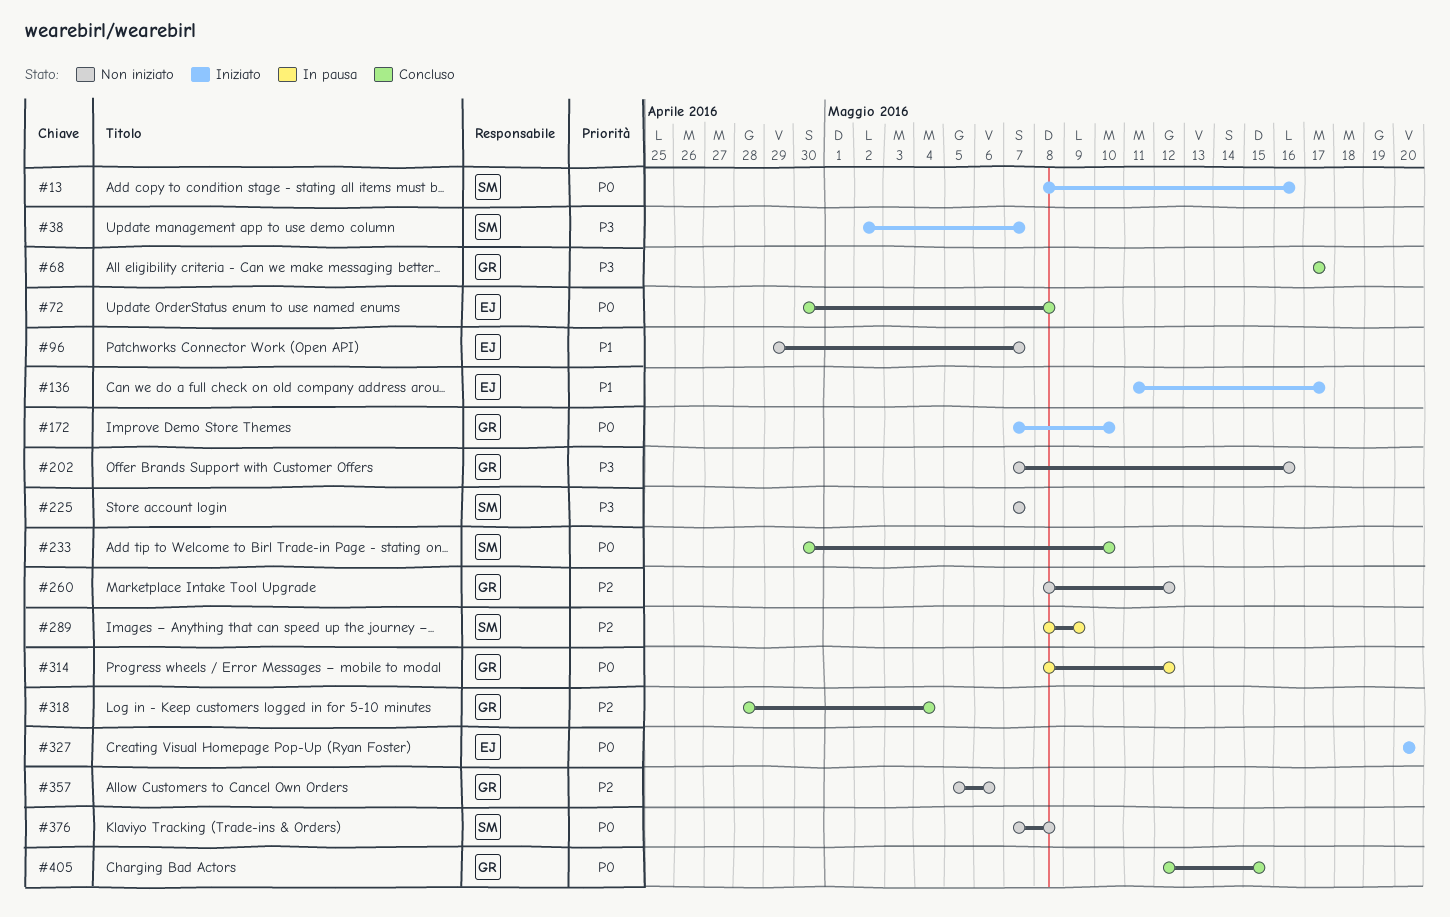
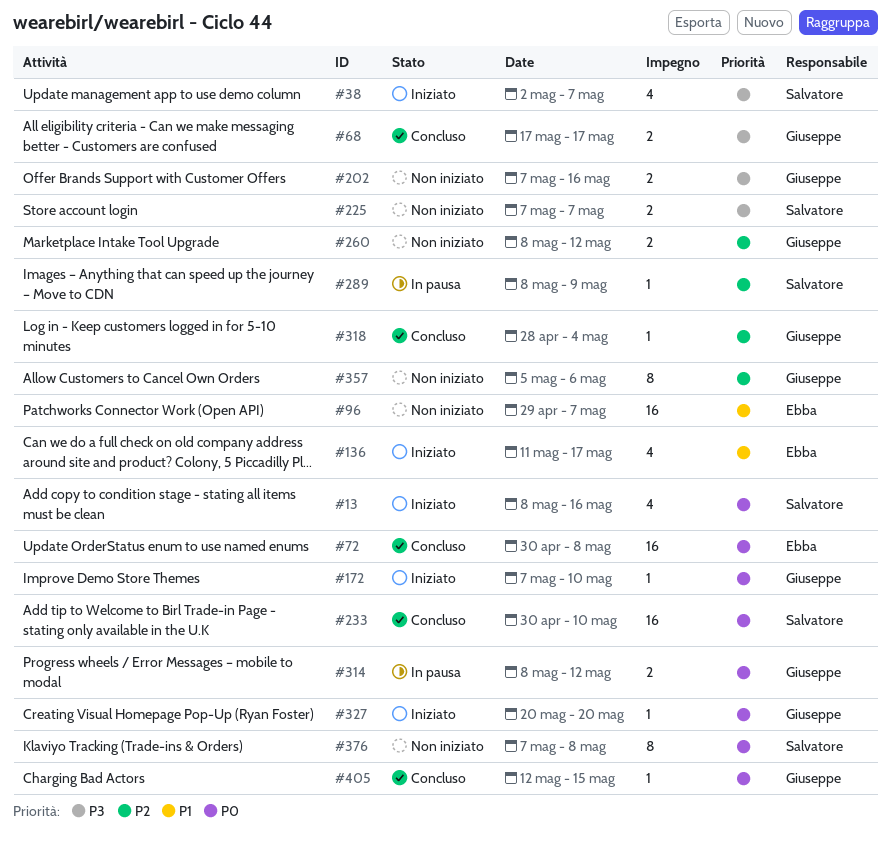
#327, owner: Ebba -> Giuseppe

